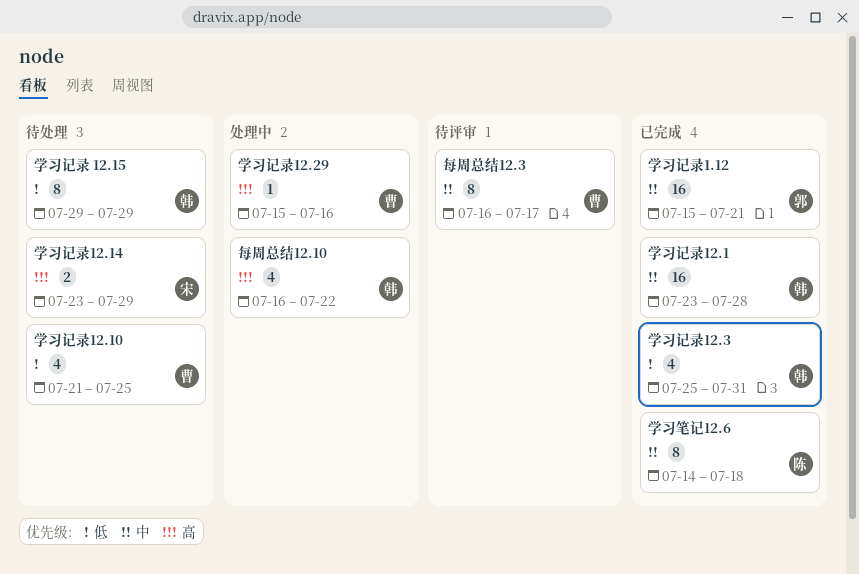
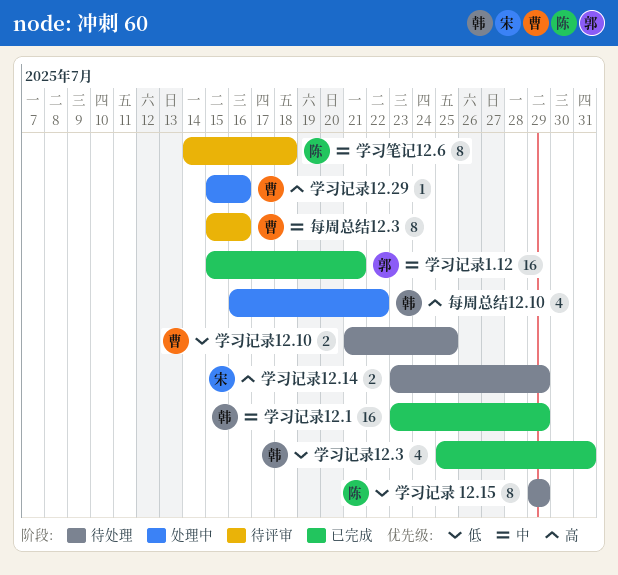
学习笔记12.6, status: 已完成 -> 待评审
学习记录 12.15, owner: 韩 -> 陈
学习记录12.1, due: Jul 28 -> Jul 29
学习记录12.10, estimate: 4 -> 2
每周总结12.3, start: Jul 16 -> Jul 15
每周总结12.3, due: Jul 17 -> Jul 16

